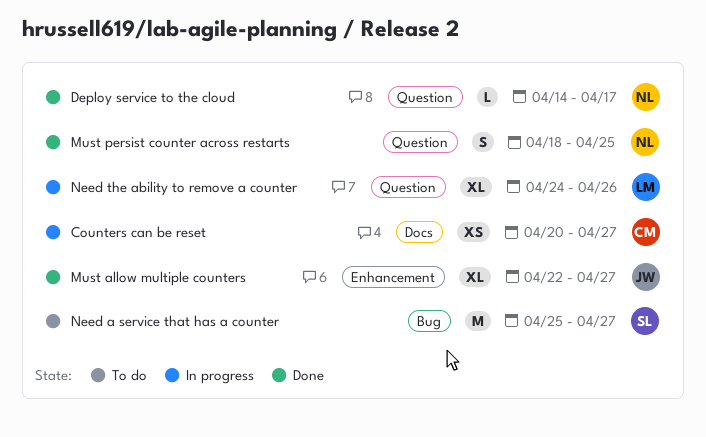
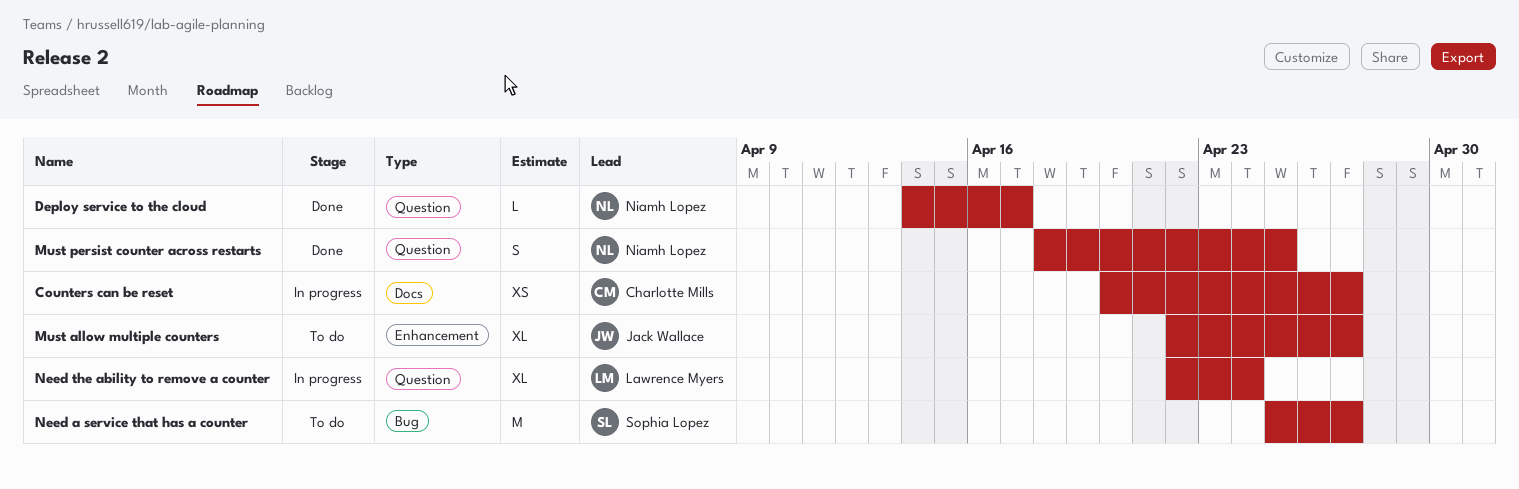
Must allow multiple counters, status: Done -> To do
Need the ability to remove a counter, start: Apr 24 -> Apr 22
Need the ability to remove a counter, due: Apr 26 -> Apr 24

